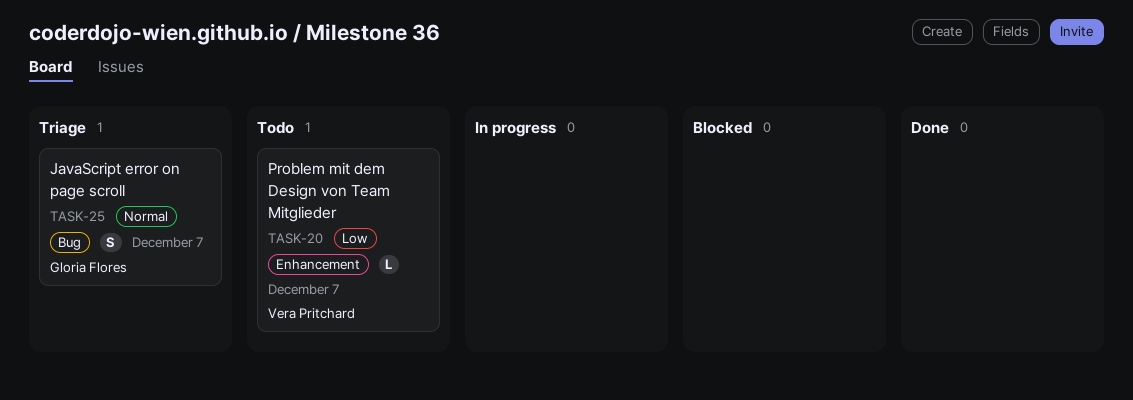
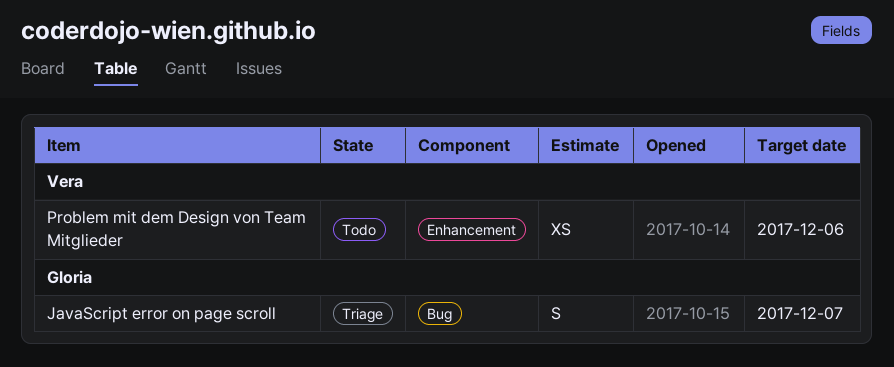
Problem mit dem Design von Team Mitglieder, estimate: L -> XS
Problem mit dem Design von Team Mitglieder, due: Dec 7 -> Dec 6

